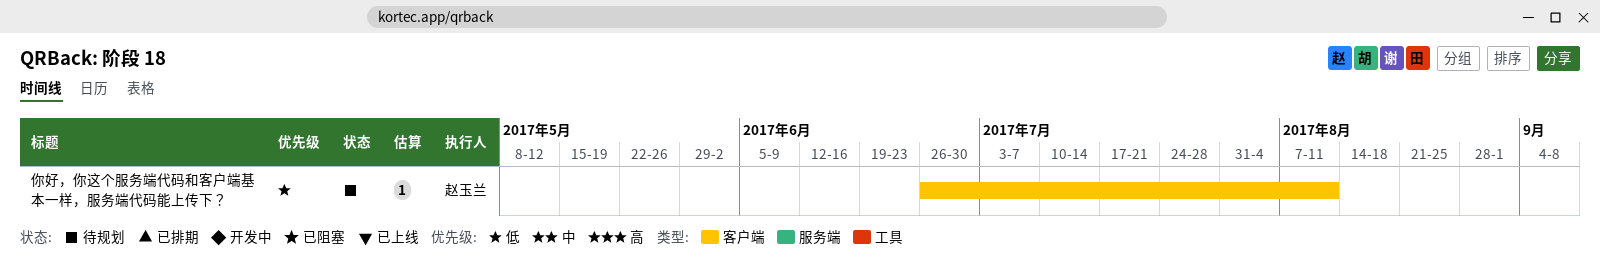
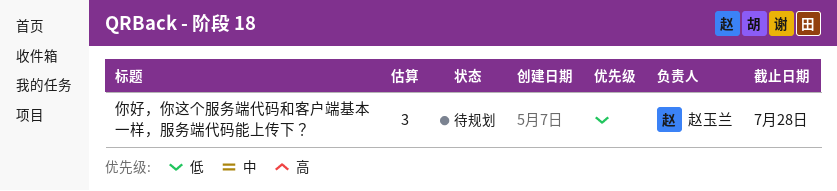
你好，你这个服务端代码和客户端基本一样，服务端代码能上传下？, estimate: 1 -> 3
你好，你这个服务端代码和客户端基本一样，服务端代码能上传下？, due: Aug 11 -> Jul 28

